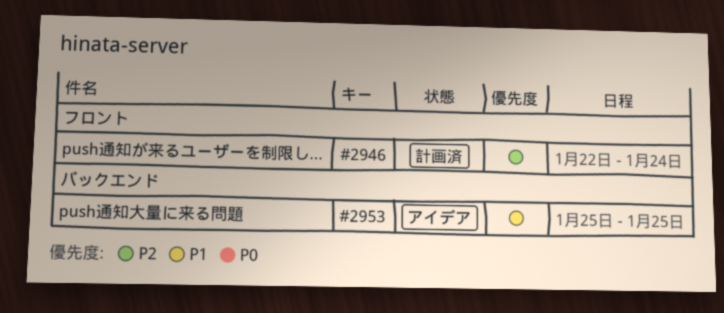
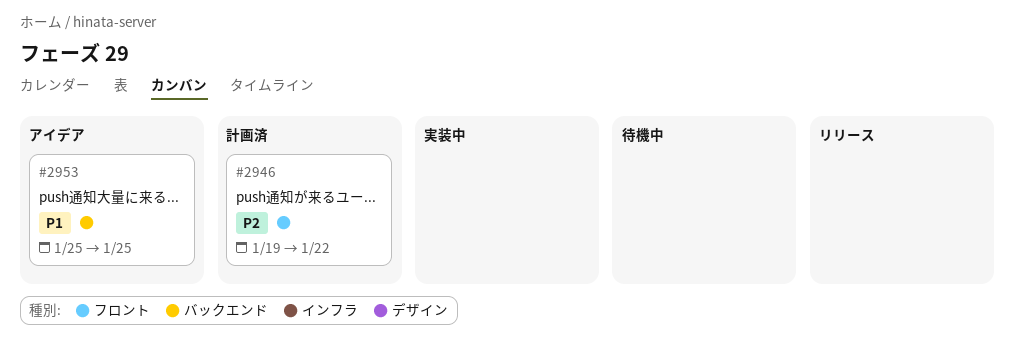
#2946, start: Jan 22 -> Jan 19
#2946, due: Jan 24 -> Jan 22

